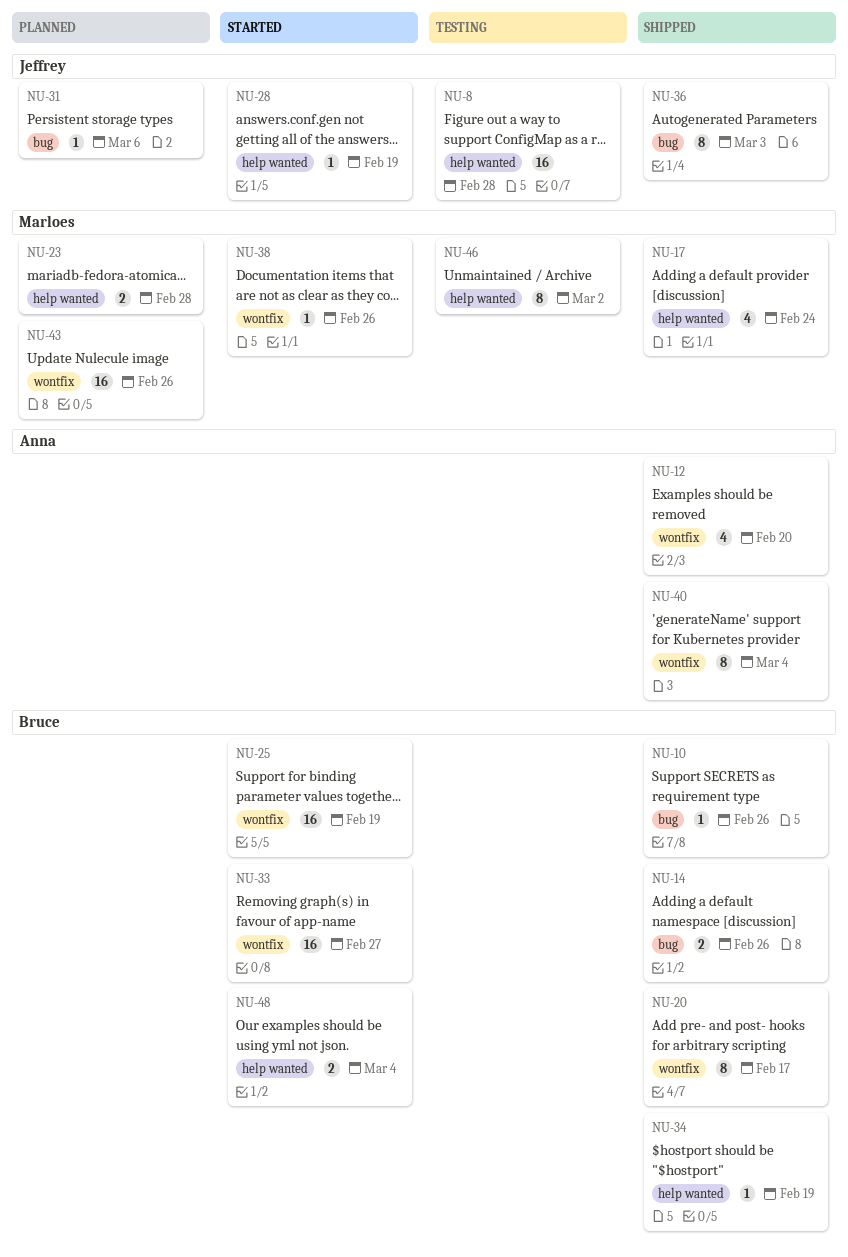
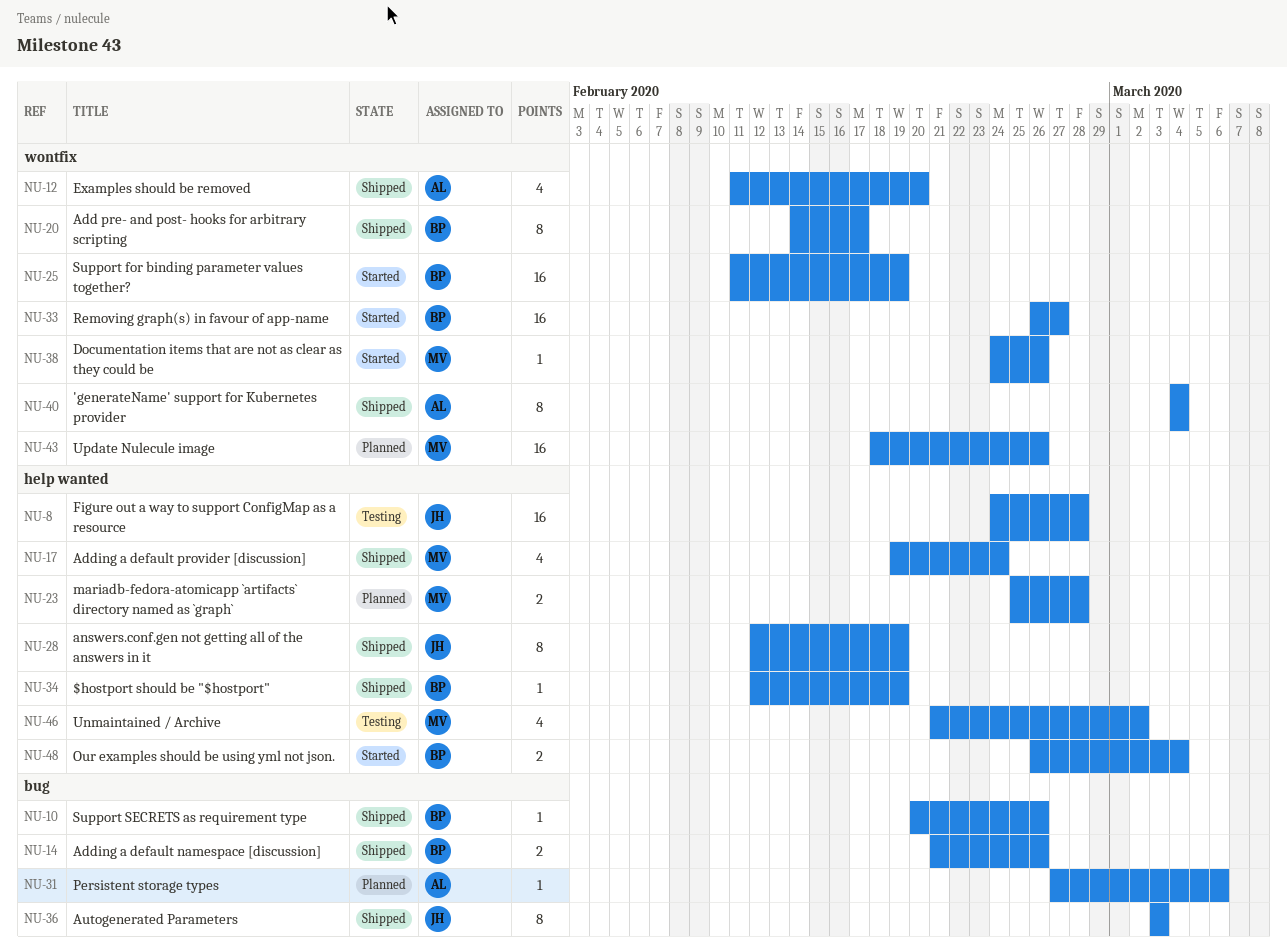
NU-28, status: Started -> Shipped
NU-28, estimate: 1 -> 8
NU-31, owner: Jeffrey -> Anna
NU-46, estimate: 8 -> 4

